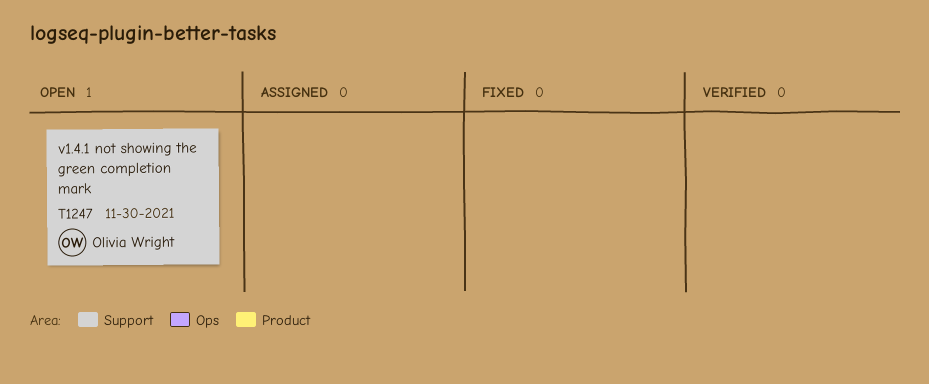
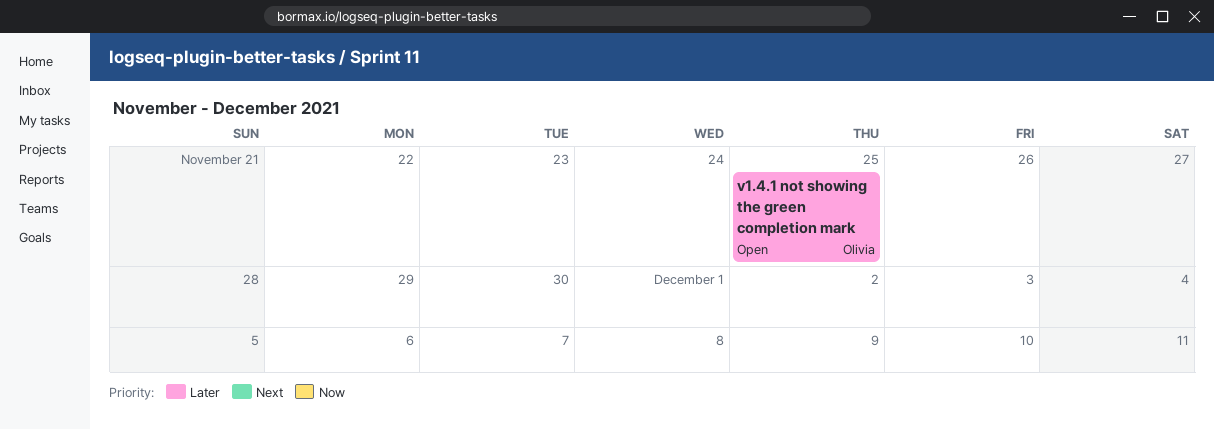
v1.4.1 not showing the green completion mark, due: Nov 30 -> Nov 25

